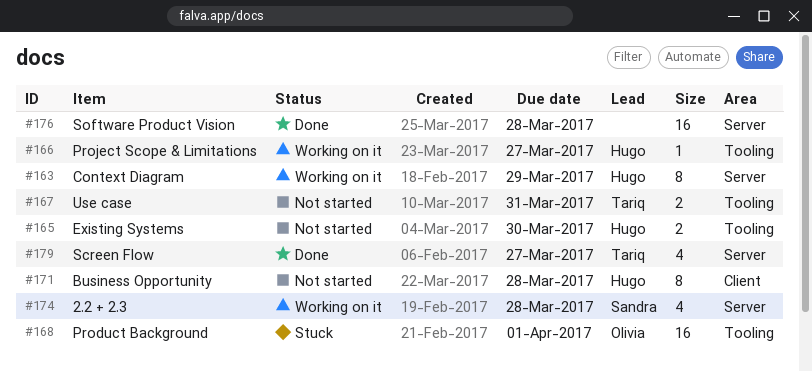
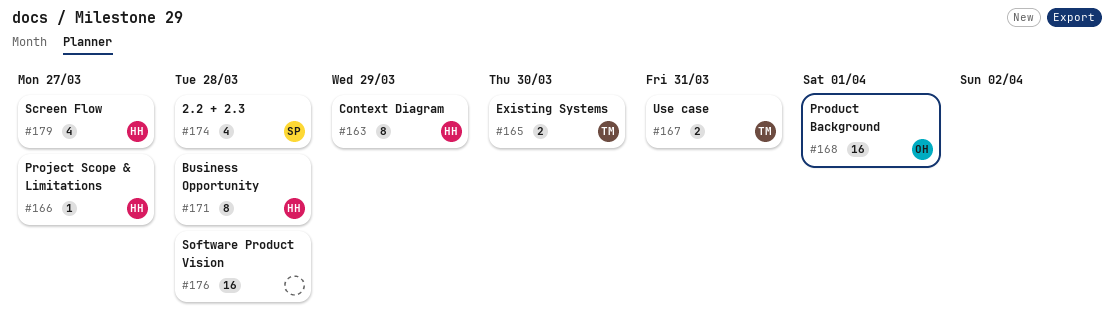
#165, owner: Hugo -> Tariq
#179, owner: Tariq -> Hugo

